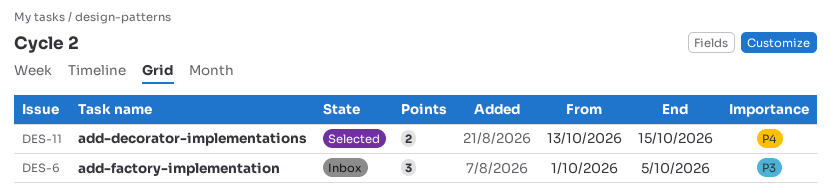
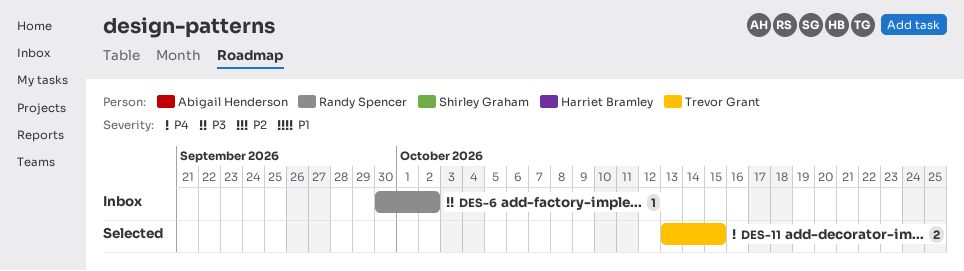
DES-6, estimate: 3 -> 1
DES-6, start: Oct 1 -> Sep 30
DES-6, due: Oct 5 -> Oct 2

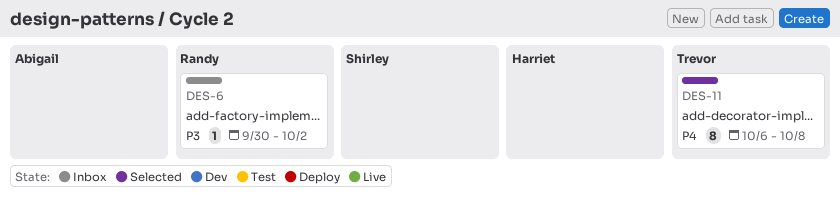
DES-11, estimate: 2 -> 8
DES-11, start: Oct 13 -> Oct 6
DES-11, due: Oct 15 -> Oct 8

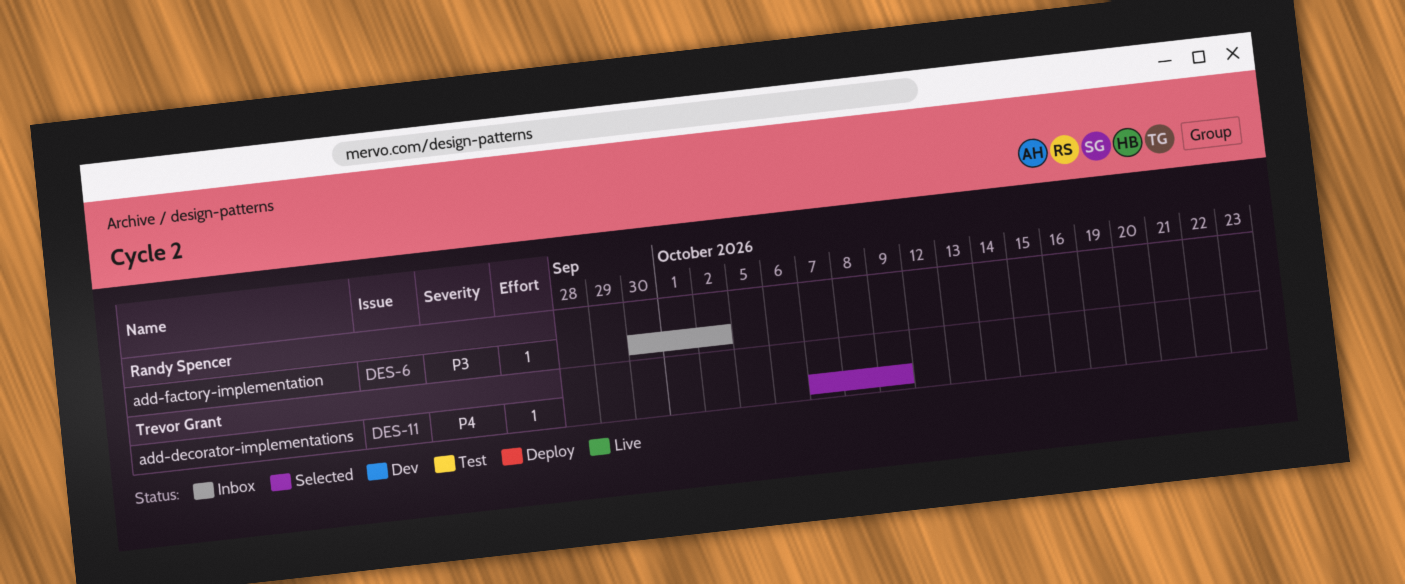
DES-11, estimate: 8 -> 1
DES-11, start: Oct 6 -> Oct 7
DES-11, due: Oct 8 -> Oct 9

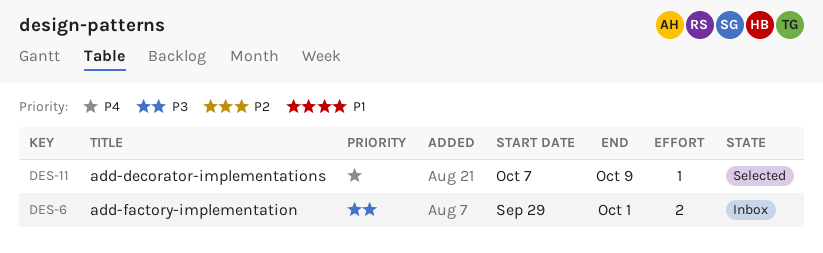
DES-6, estimate: 1 -> 2
DES-6, start: Sep 30 -> Sep 29
DES-6, due: Oct 2 -> Oct 1

